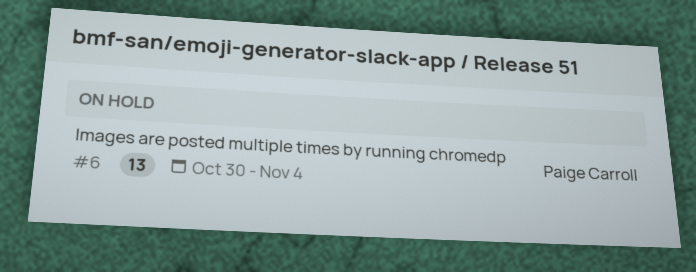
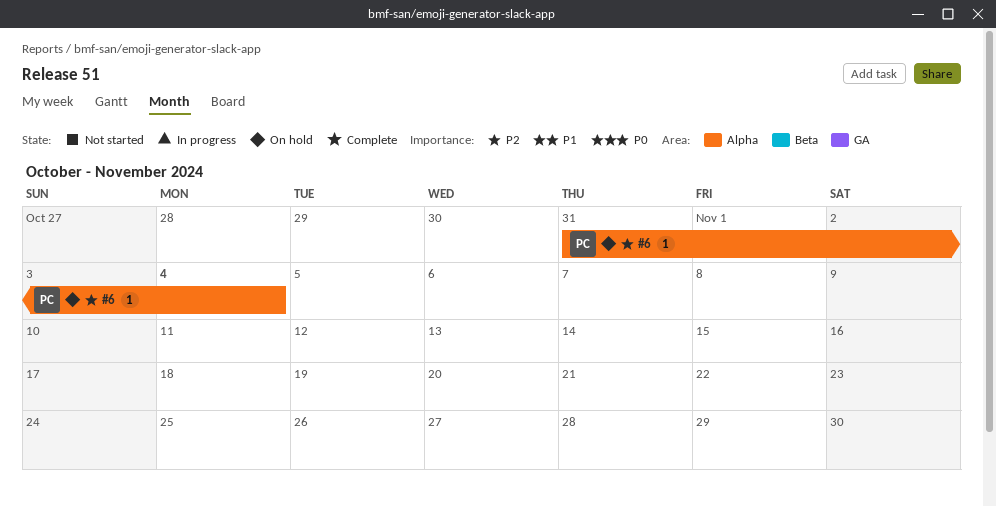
#6, estimate: 13 -> 1
#6, start: Oct 30 -> Oct 31

